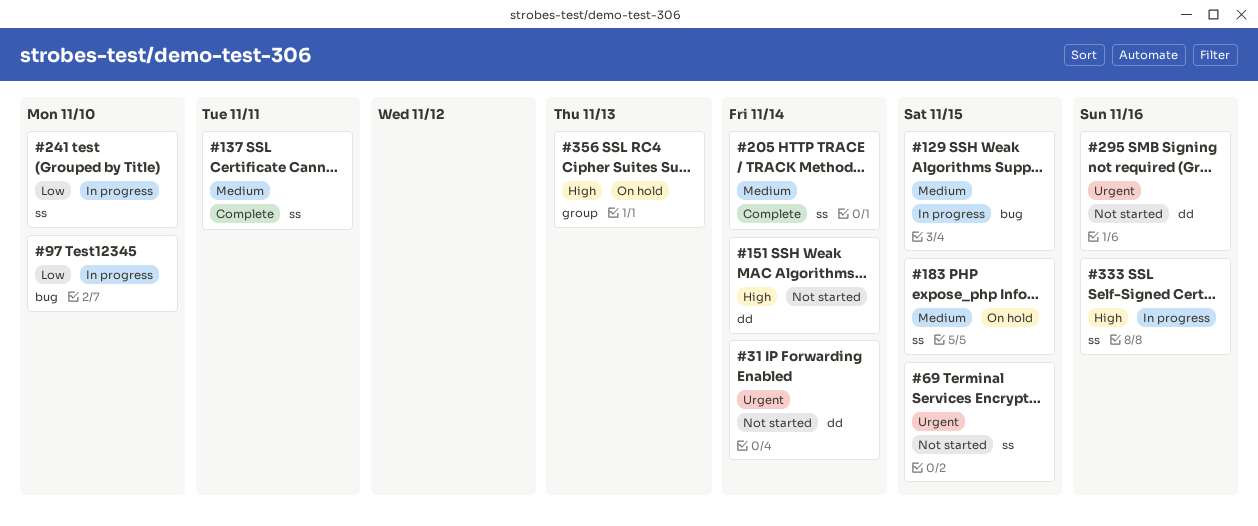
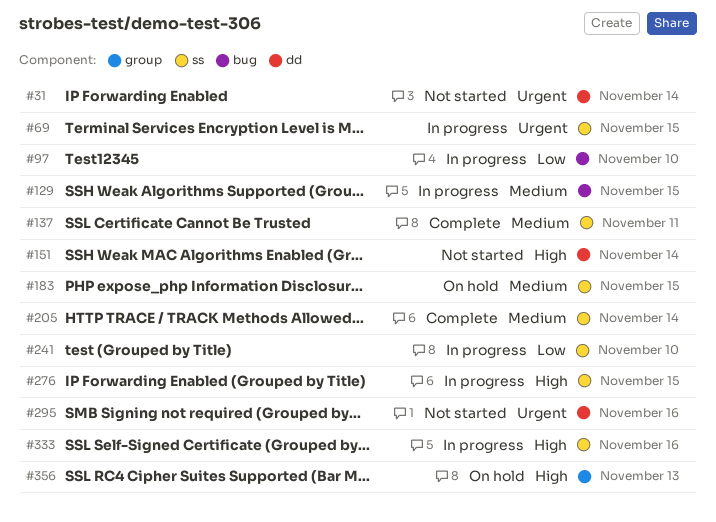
#69, status: Not started -> In progress
#276: none -> present

